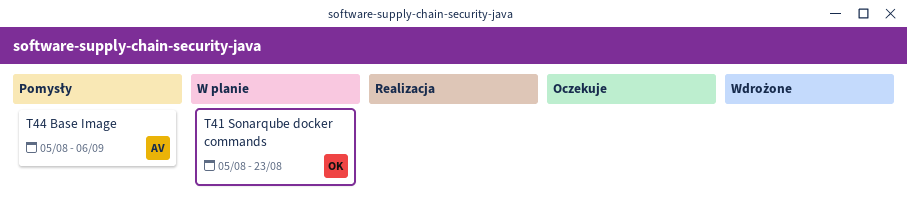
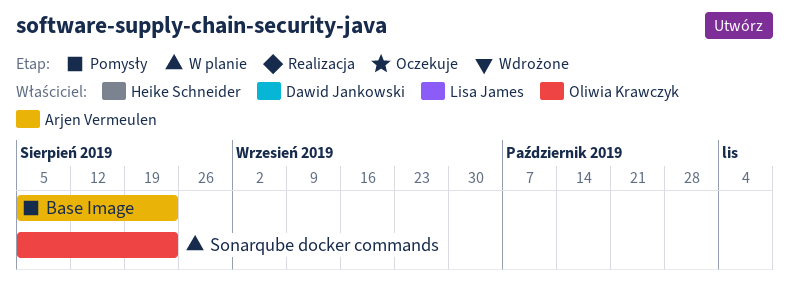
Base Image, due: Sep 6 -> Aug 23

